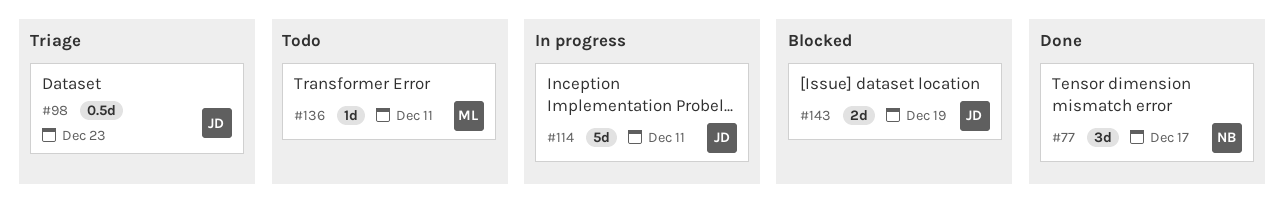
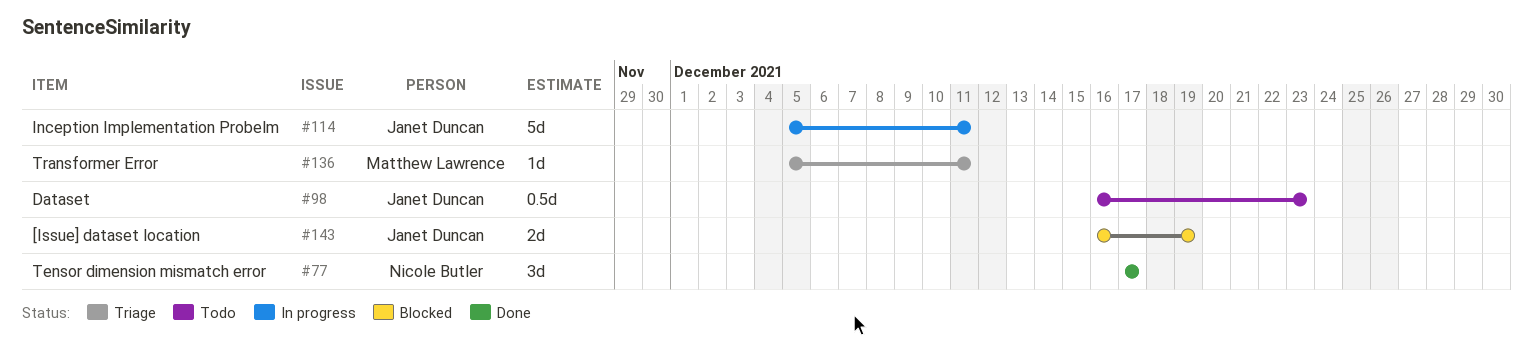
#98, status: Triage -> Todo
#136, status: Todo -> Triage

